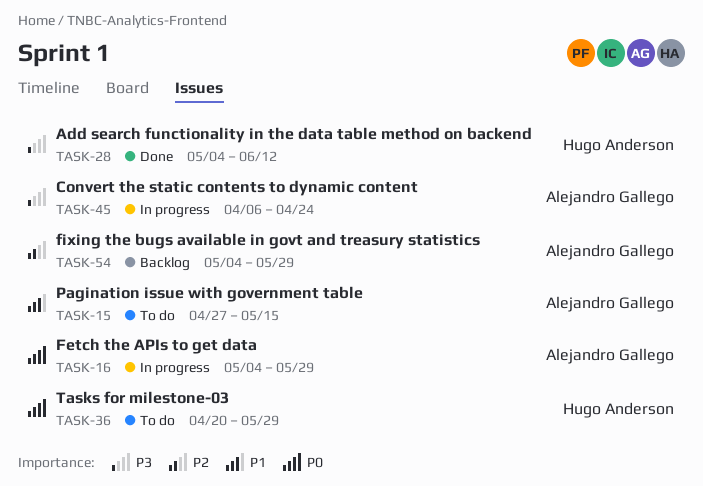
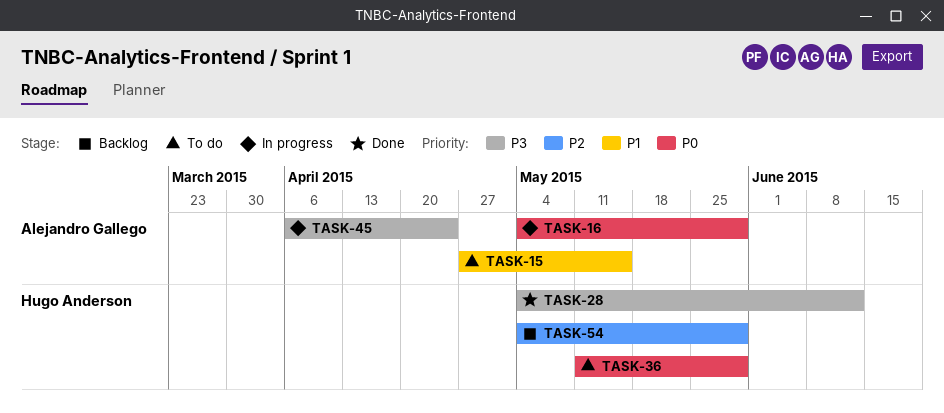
TASK-36, start: Apr 20 -> May 11
TASK-54, owner: Alejandro Gallego -> Hugo Anderson

